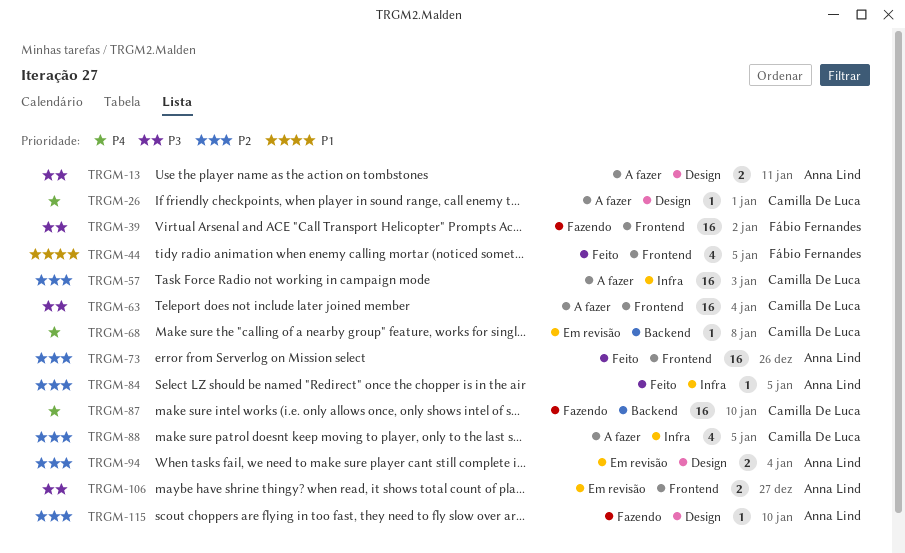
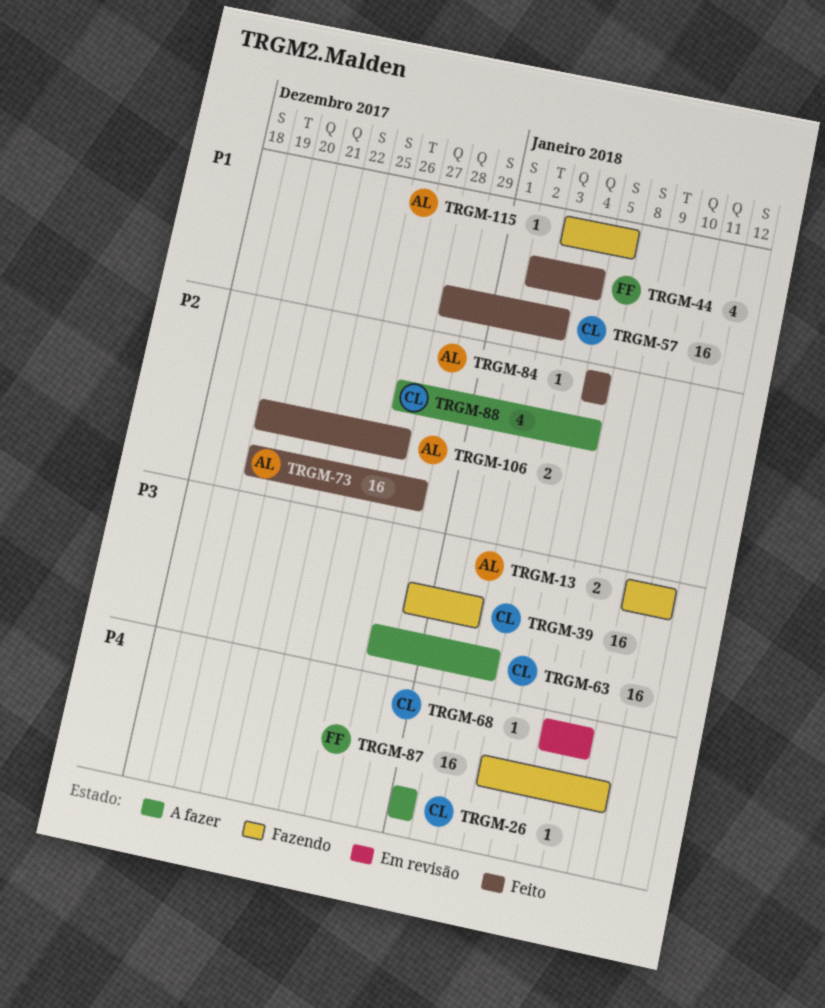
TRGM-13, status: A fazer -> Fazendo
TRGM-39, owner: Fábio Fernandes -> Camilla De Luca
TRGM-44, due: Jan 5 -> Jan 4
TRGM-57, status: A fazer -> Feito
TRGM-57, priority: P2 -> P1
TRGM-63, due: Jan 4 -> Jan 3
TRGM-68, due: Jan 8 -> Jan 9
TRGM-73, due: Dec 26 -> Dec 28
TRGM-87, owner: Camilla De Luca -> Fábio Fernandes
TRGM-94: present -> none
TRGM-106, status: Em revisão -> Feito
TRGM-106, priority: P3 -> P2
TRGM-115, priority: P2 -> P1
TRGM-115, due: Jan 10 -> Jan 5

